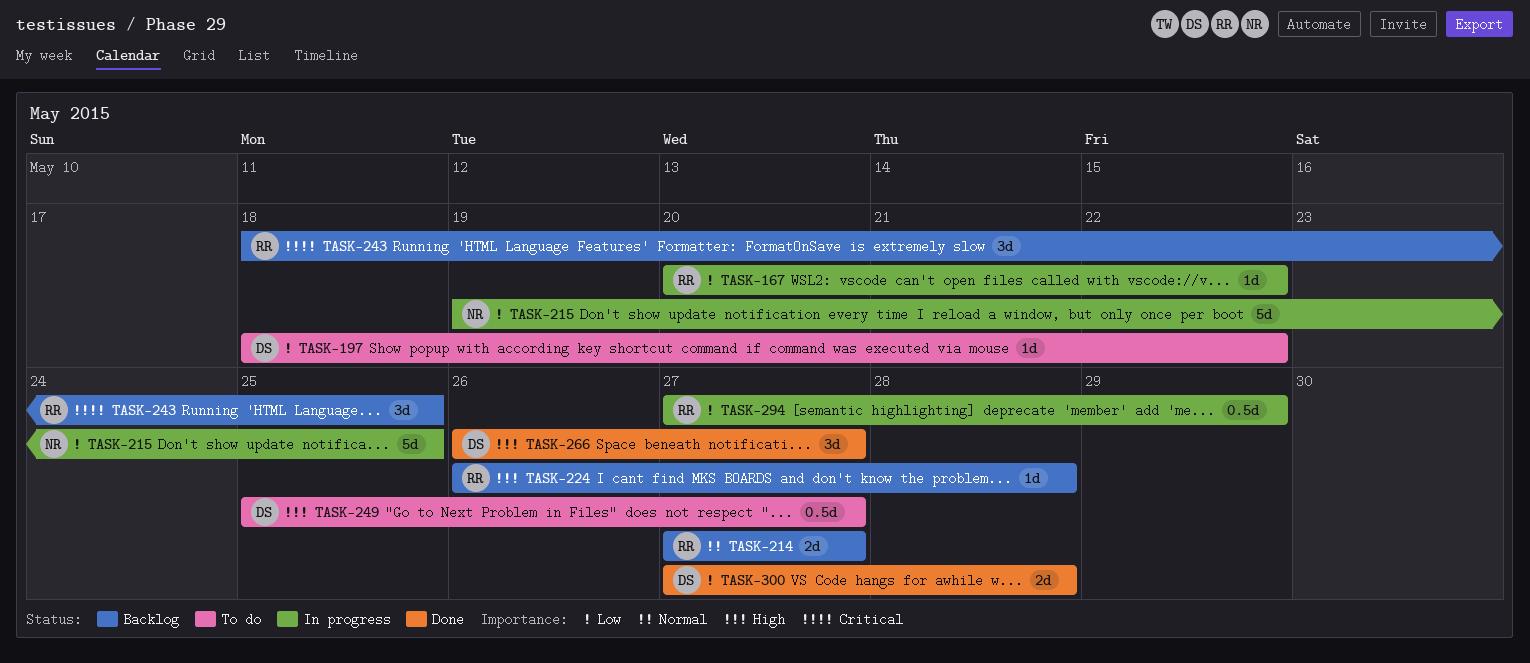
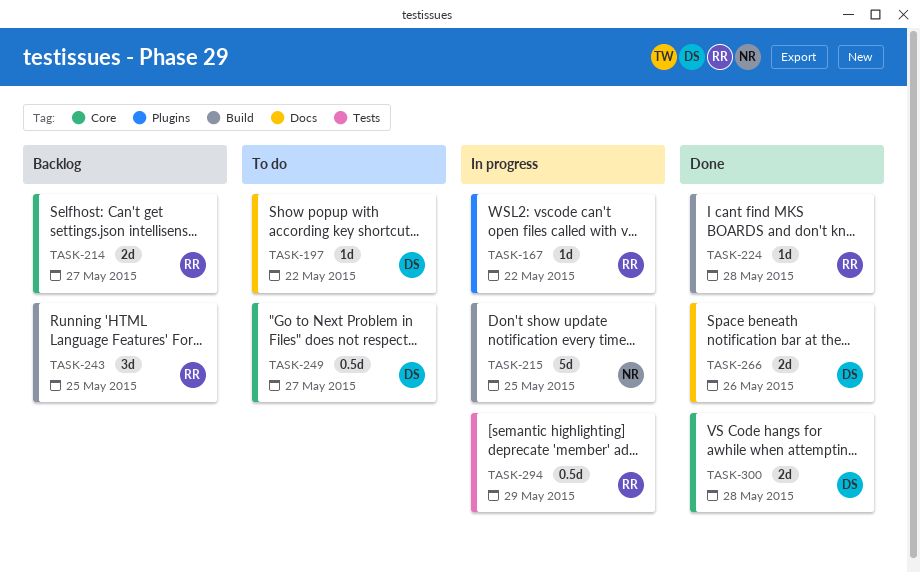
TASK-224, status: Backlog -> Done
TASK-266, estimate: 3d -> 2d
TASK-266, due: May 27 -> May 26

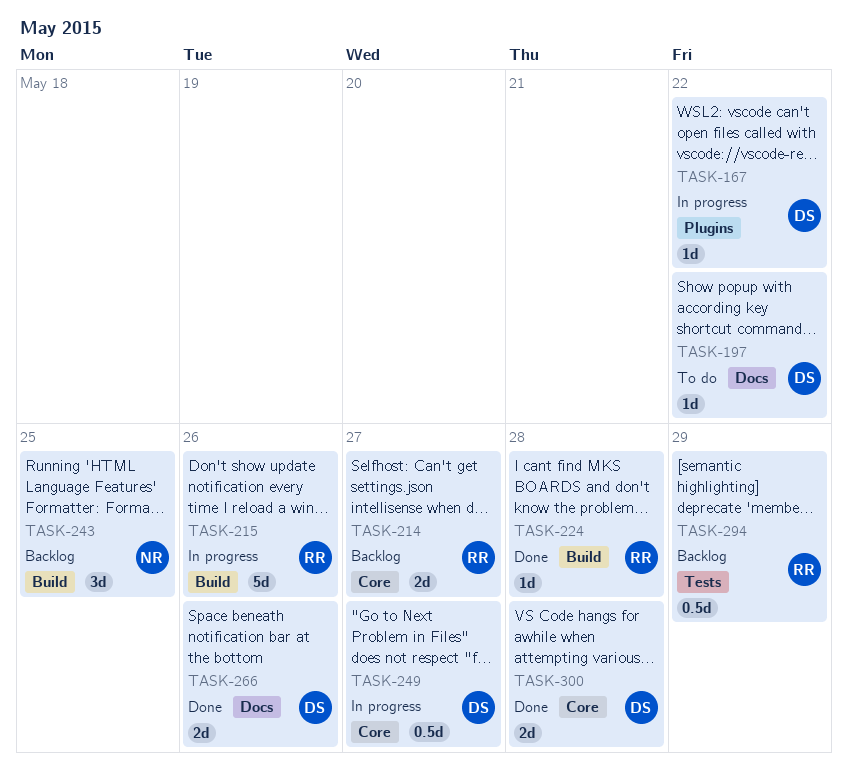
TASK-167, owner: RR -> DS
TASK-215, owner: NR -> RR
TASK-215, due: May 25 -> May 26
TASK-243, owner: RR -> NR
TASK-249, status: To do -> In progress
TASK-294, status: In progress -> Backlog

